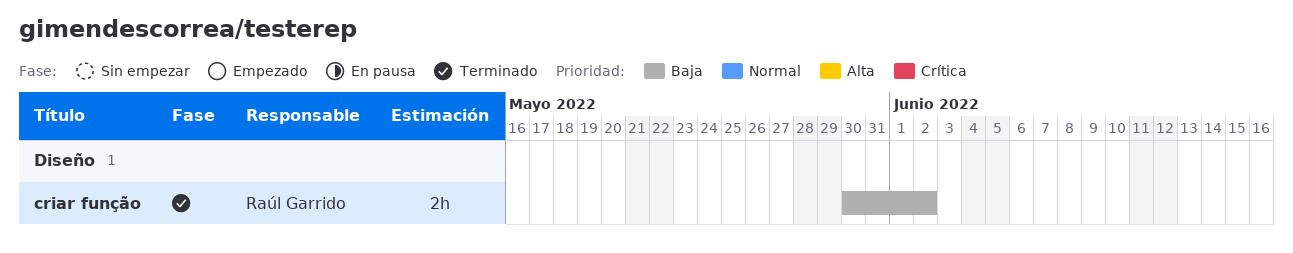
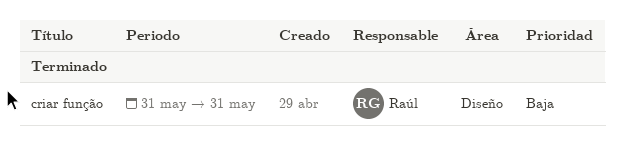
criar função, start: May 30 -> May 31
criar função, due: Jun 2 -> May 31

